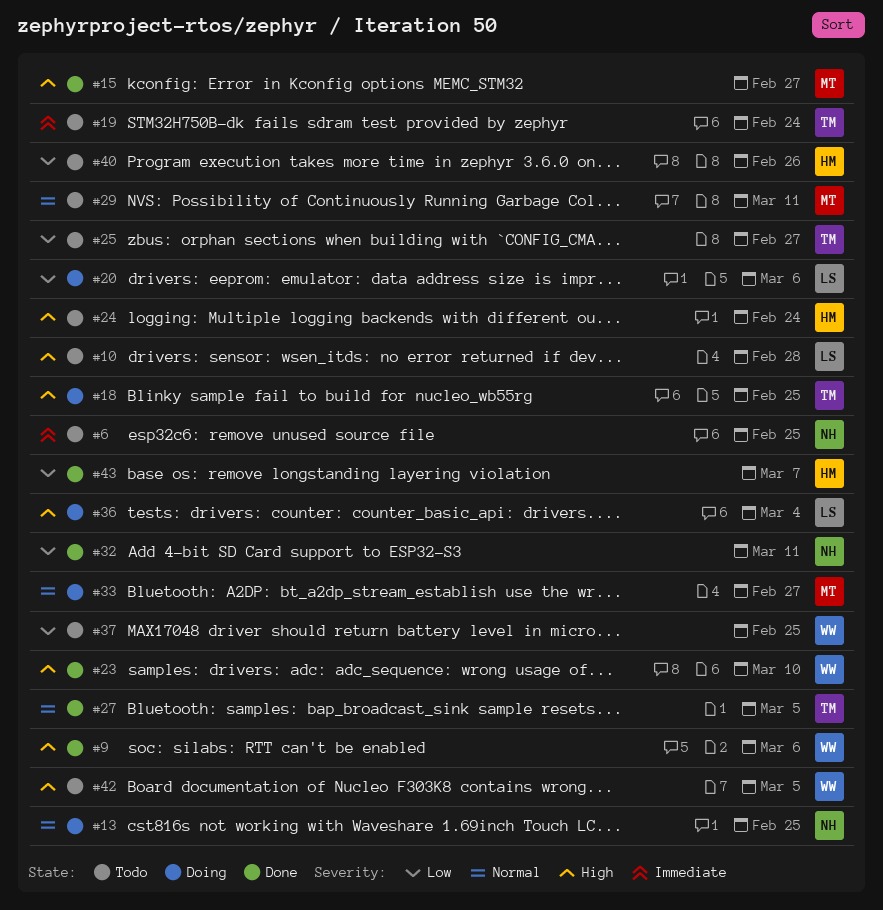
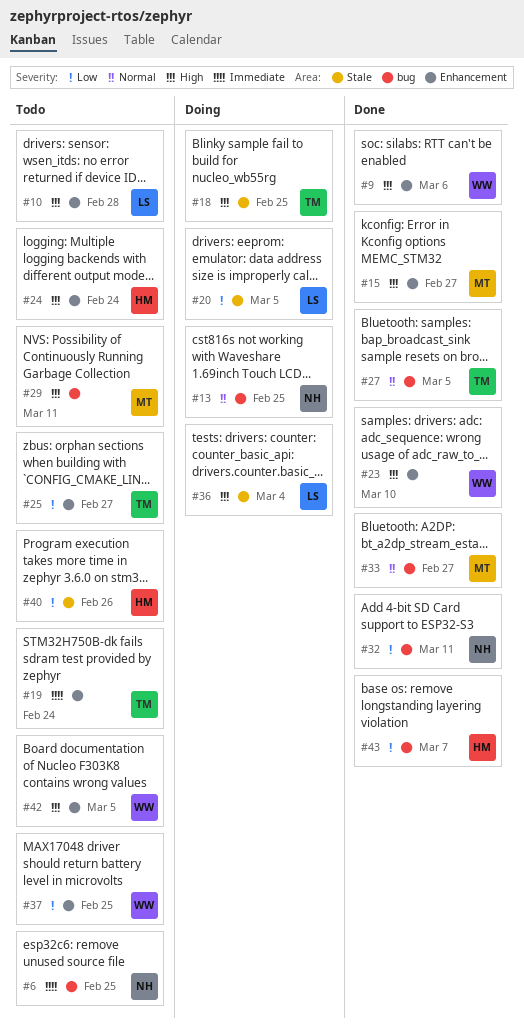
#20, due: Mar 6 -> Mar 5
#29, priority: Normal -> High
#33, status: Doing -> Done

